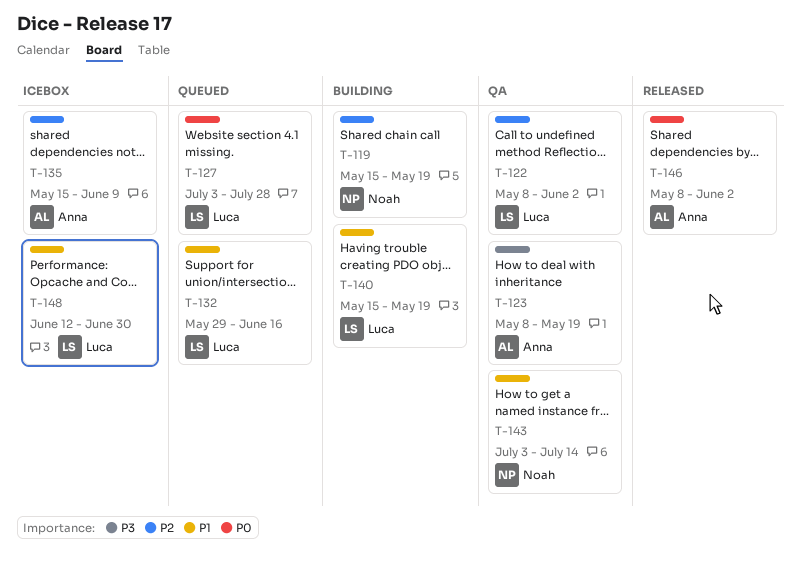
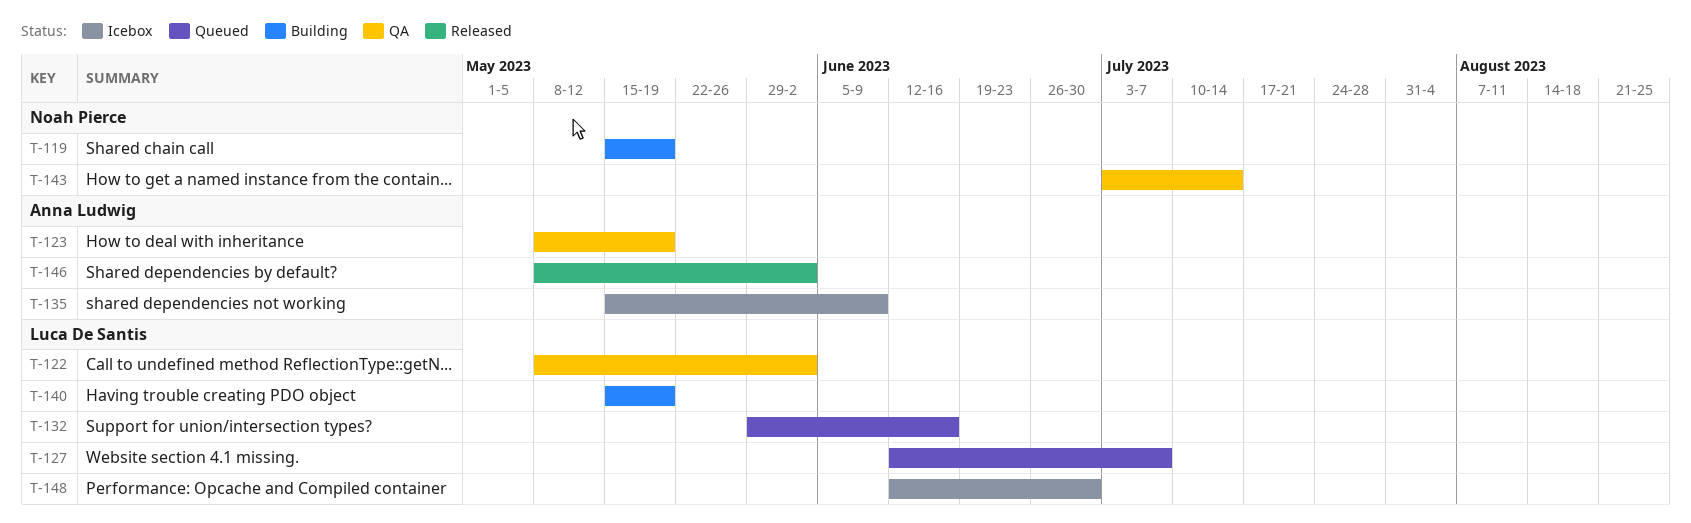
T-127, start: Jul 3 -> Jun 12
T-127, due: Jul 28 -> Jul 7

